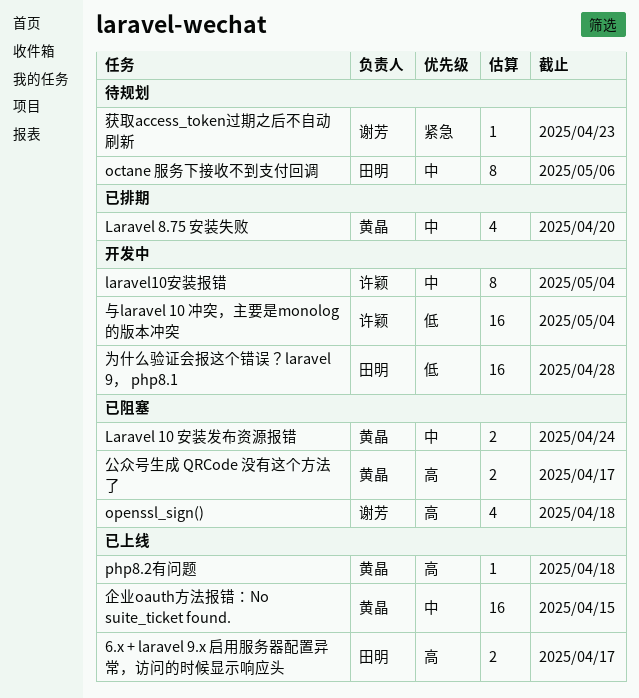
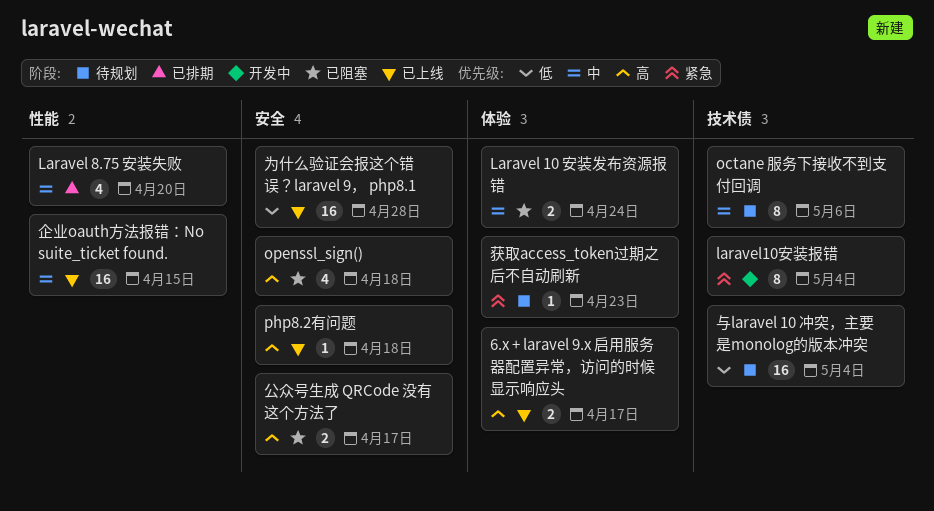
laravel10安装报错, priority: 中 -> 紧急
与laravel 10 冲突，主要是monolog的版本冲突, status: 开发中 -> 待规划
为什么验证会报这个错误？laravel 9， php8.1, status: 开发中 -> 已上线

